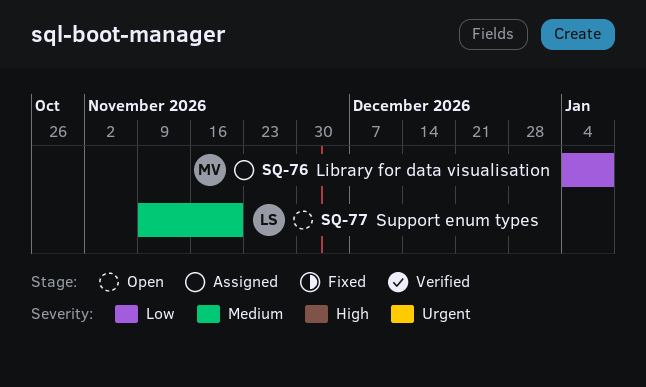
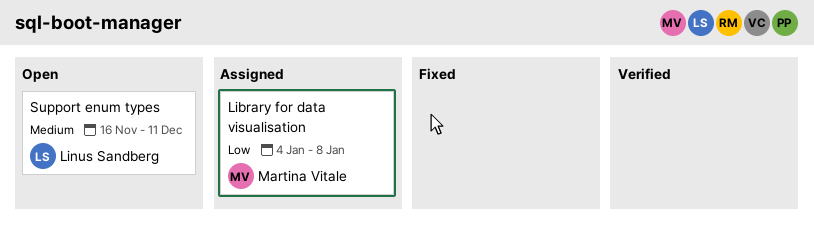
Support enum types, start: Nov 9 -> Nov 16
Support enum types, due: Nov 20 -> Dec 11

